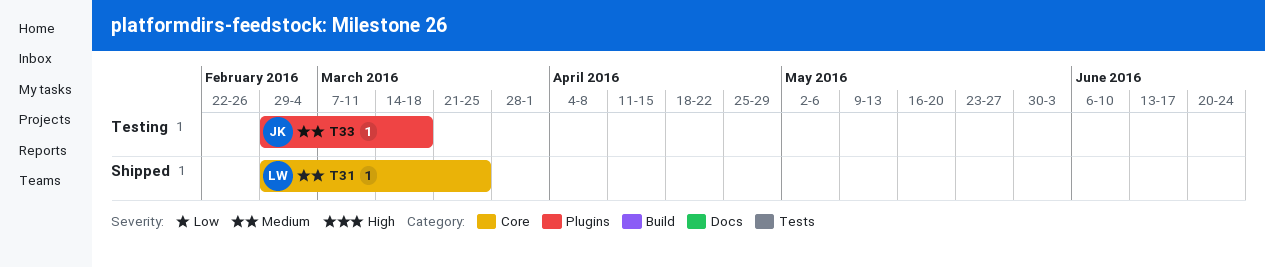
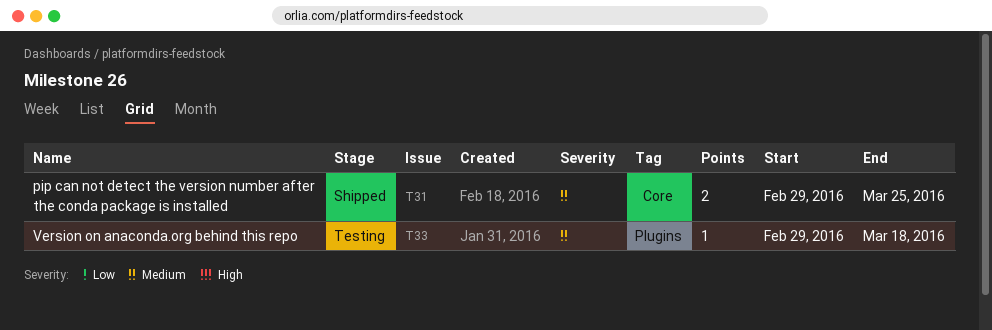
T31, estimate: 1 -> 2

